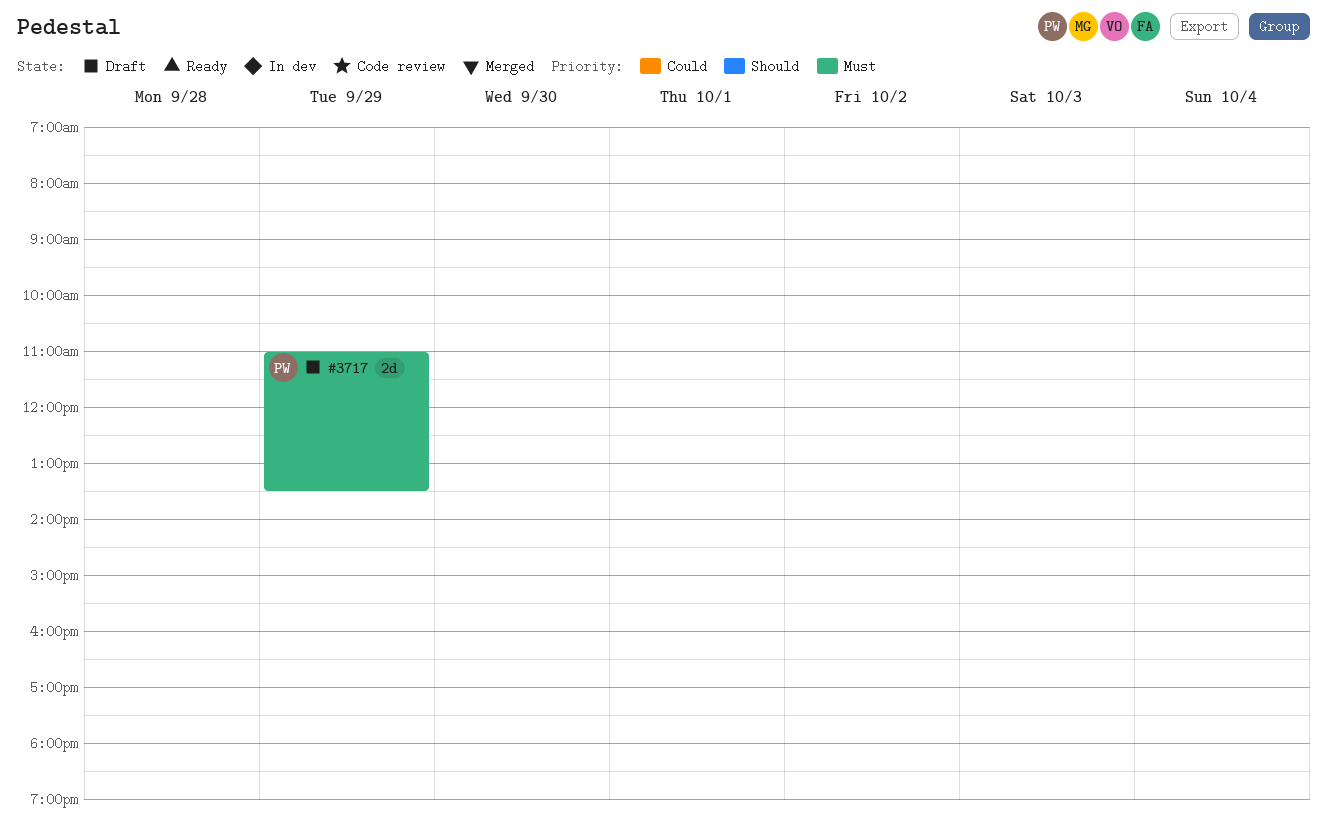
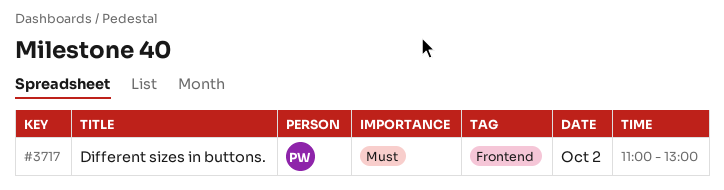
#3717, day: Sep 29 -> Oct 2
#3717, ends: 13:30 -> 13:00

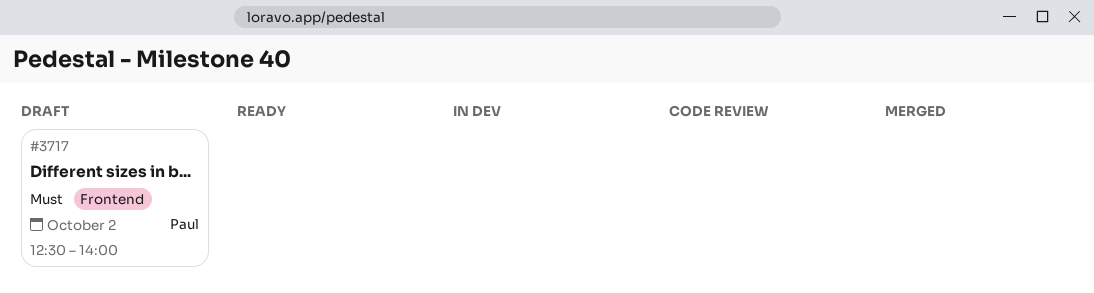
#3717, begins: 11:00 -> 12:30
#3717, ends: 13:00 -> 14:00

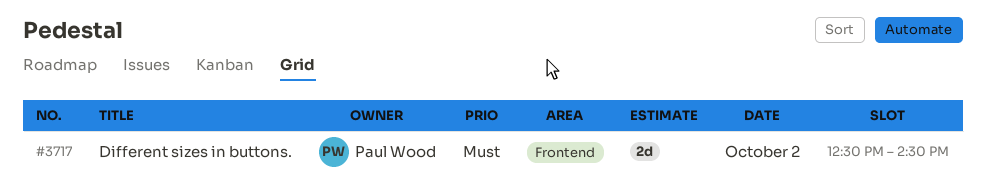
#3717, ends: 14:00 -> 14:30

